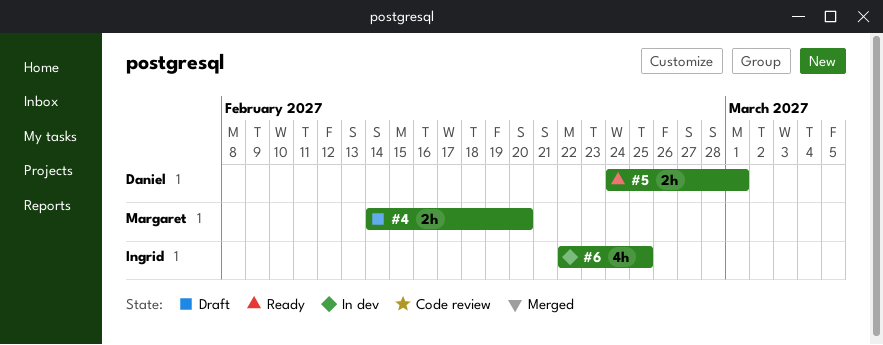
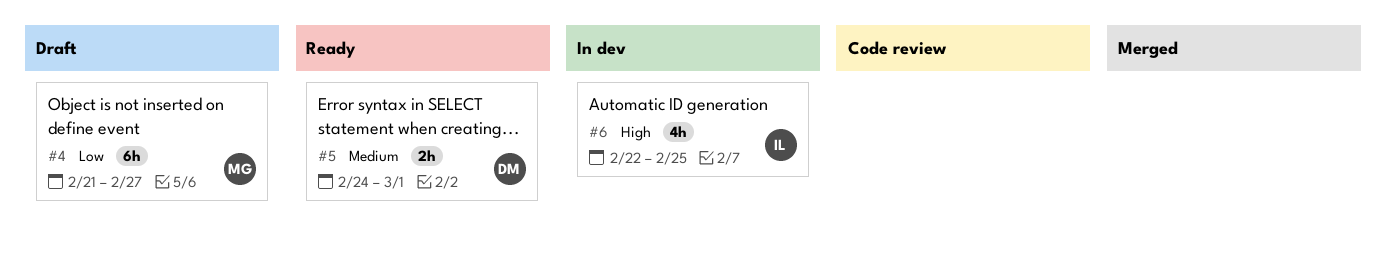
#4, estimate: 2h -> 6h
#4, start: Feb 14 -> Feb 21
#4, due: Feb 20 -> Feb 27

